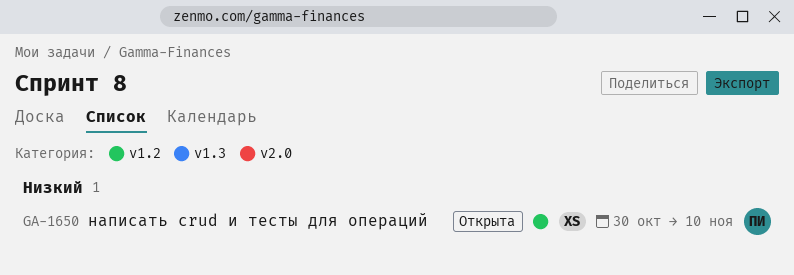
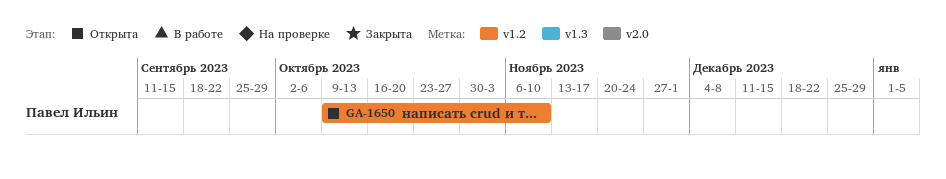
GA-1650, start: Oct 30 -> Oct 9

